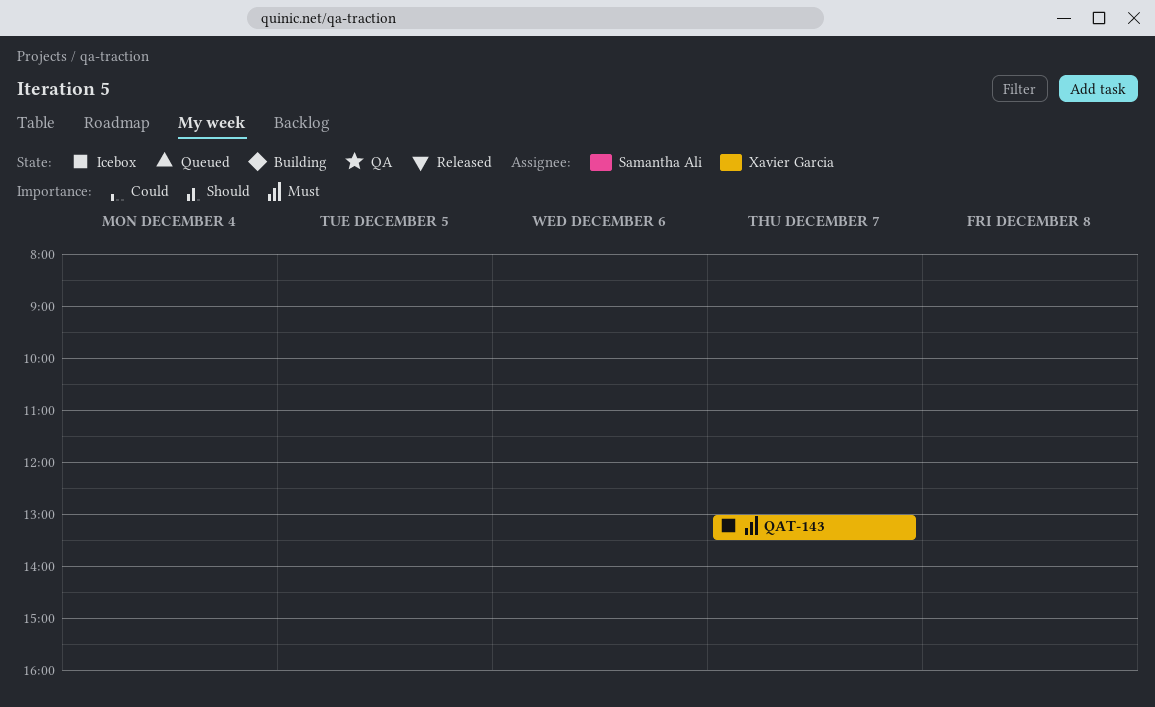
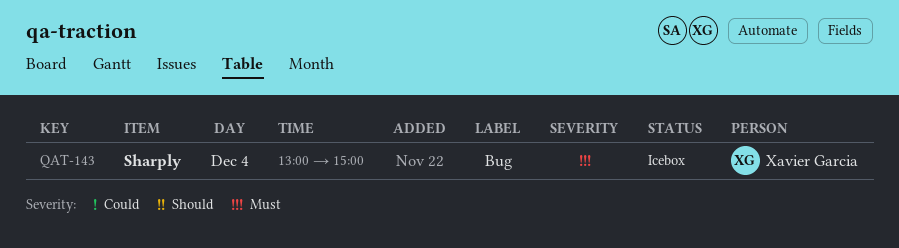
QAT-143, day: Dec 7 -> Dec 4
QAT-143, ends: 13:30 -> 15:00

